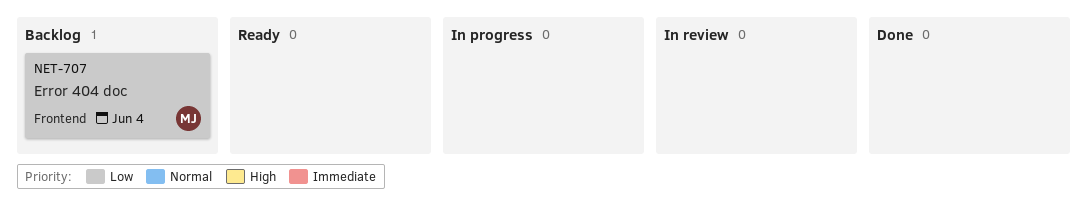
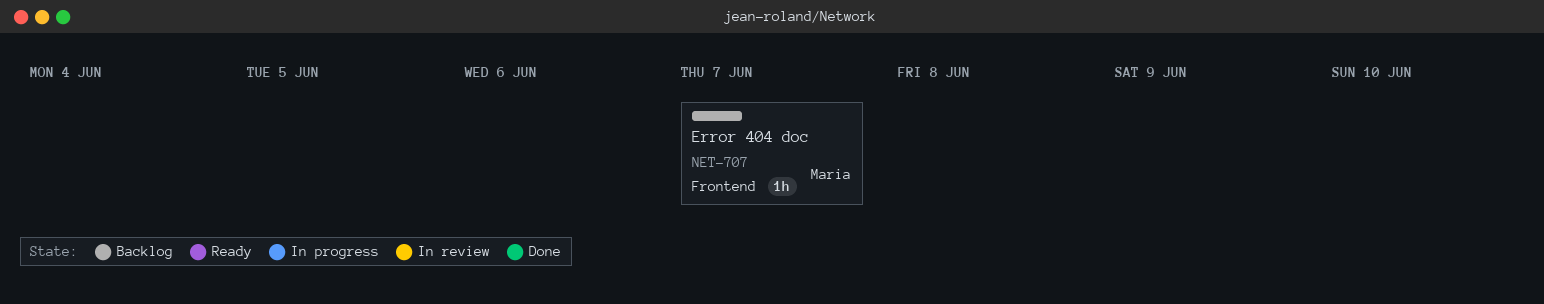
NET-707, due: Jun 4 -> Jun 7

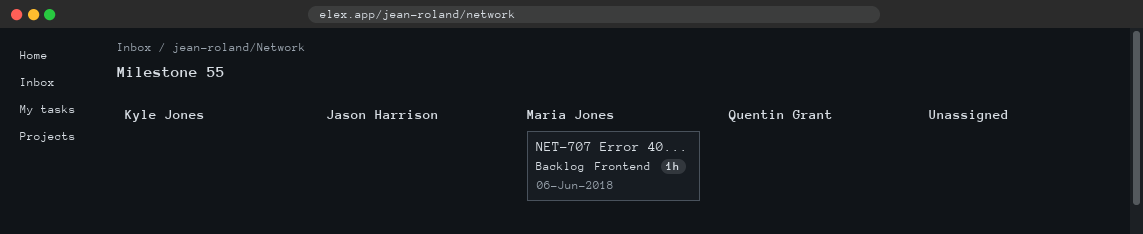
NET-707, due: Jun 7 -> Jun 6

